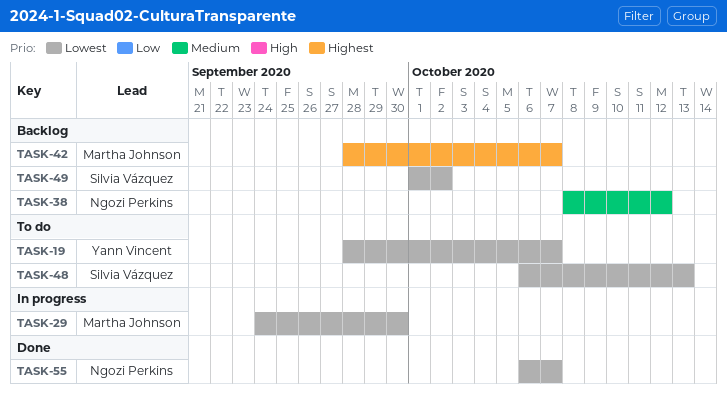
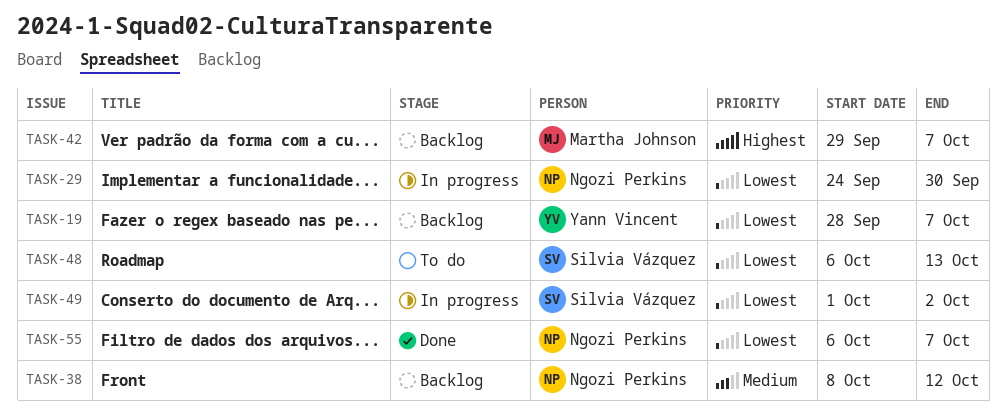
TASK-19, status: To do -> Backlog
TASK-29, owner: Martha Johnson -> Ngozi Perkins
TASK-42, start: Sep 28 -> Sep 29
TASK-49, status: Backlog -> In progress

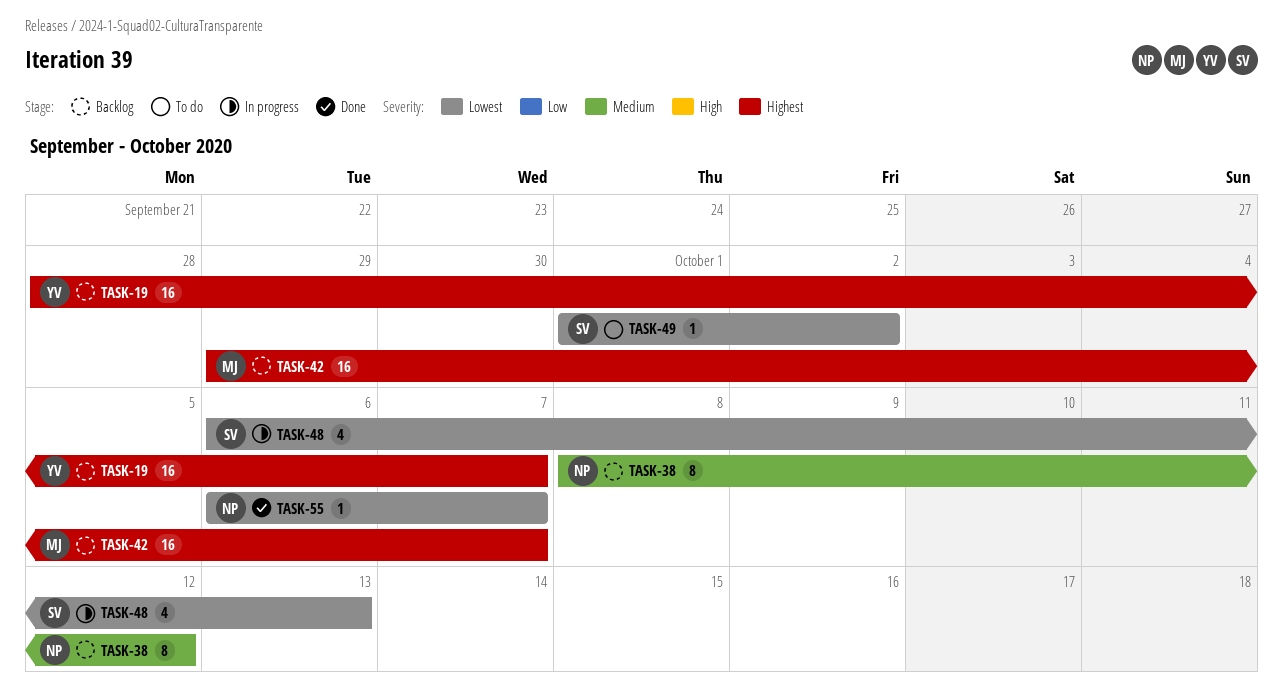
TASK-19, priority: Lowest -> Highest
TASK-29: present -> none
TASK-48, status: To do -> In progress
TASK-49, status: In progress -> To do

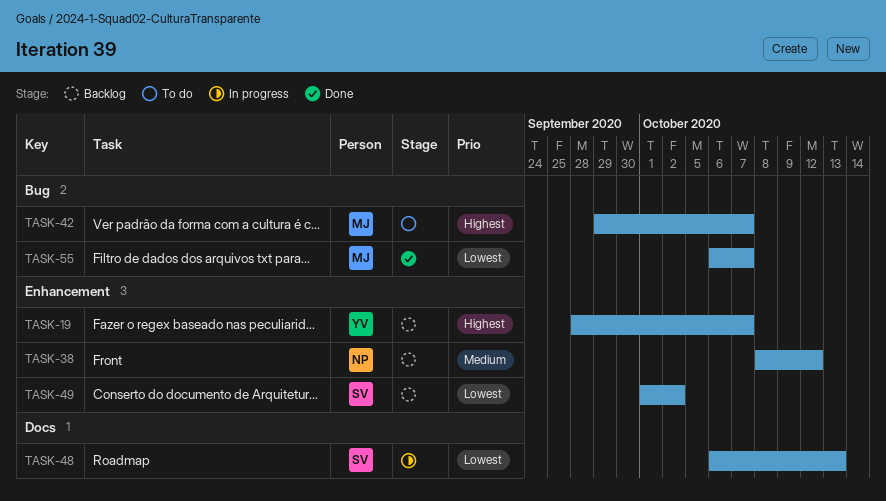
TASK-42, status: Backlog -> To do
TASK-49, status: To do -> Backlog
TASK-55, owner: NP -> MJ

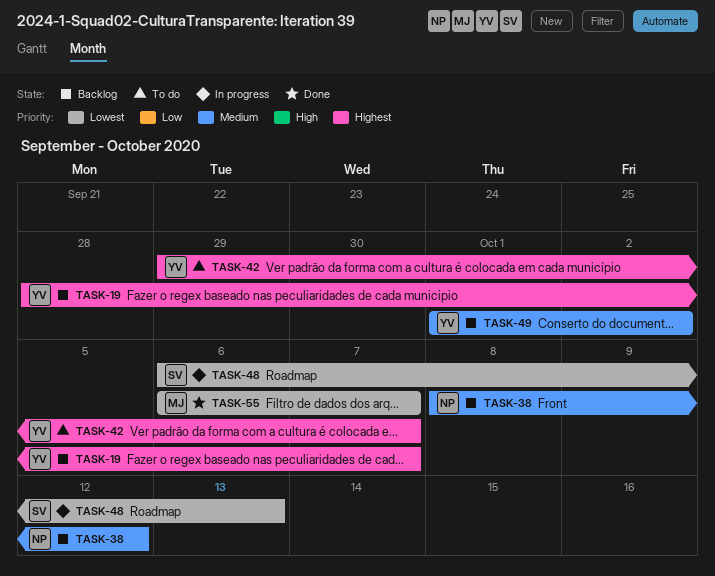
TASK-42, owner: MJ -> YV
TASK-49, owner: SV -> YV
TASK-49, priority: Lowest -> Medium

